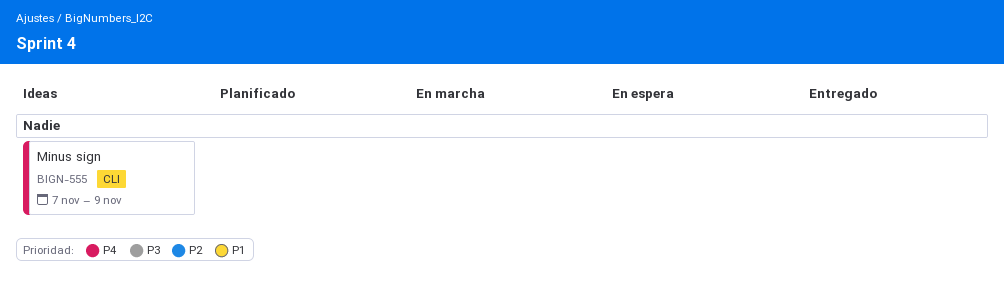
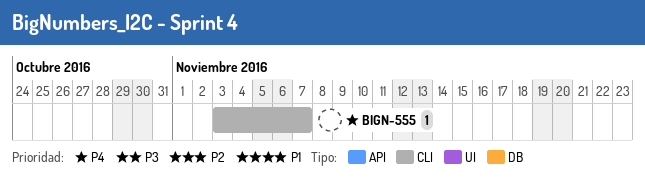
BIGN-555, start: Nov 7 -> Nov 3
BIGN-555, due: Nov 9 -> Nov 7

